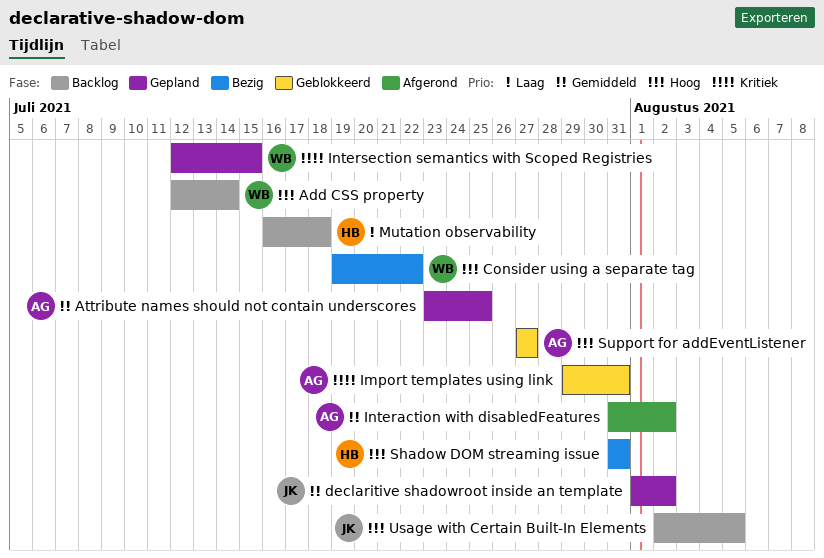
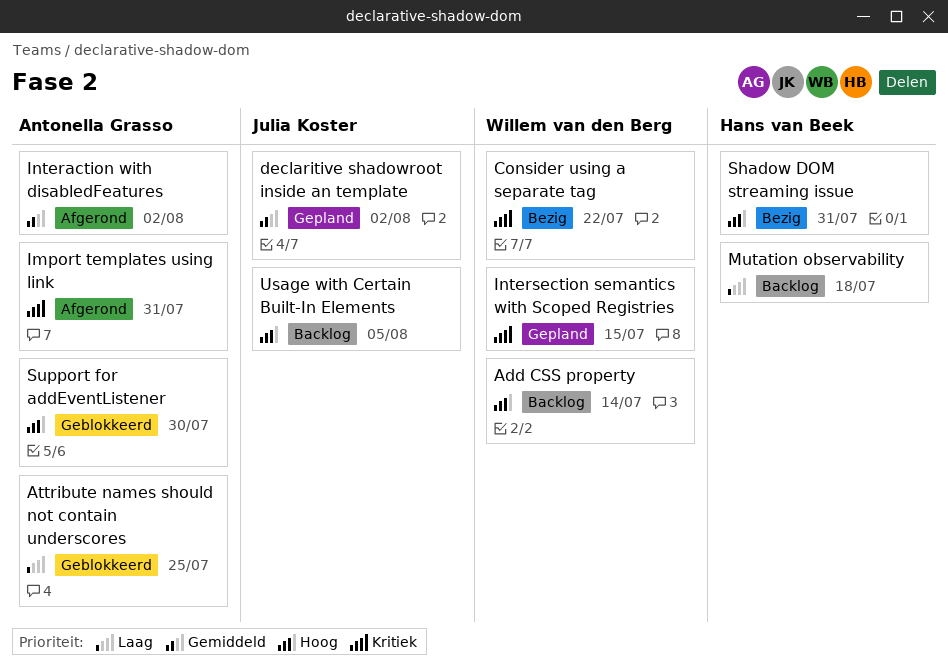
Attribute names should not contain underscores, status: Gepland -> Geblokkeerd
Attribute names should not contain underscores, priority: Gemiddeld -> Laag
Consider using a separate tag, priority: Hoog -> Kritiek
Import templates using link, status: Geblokkeerd -> Afgerond
Support for addEventListener, due: Jul 27 -> Jul 30

